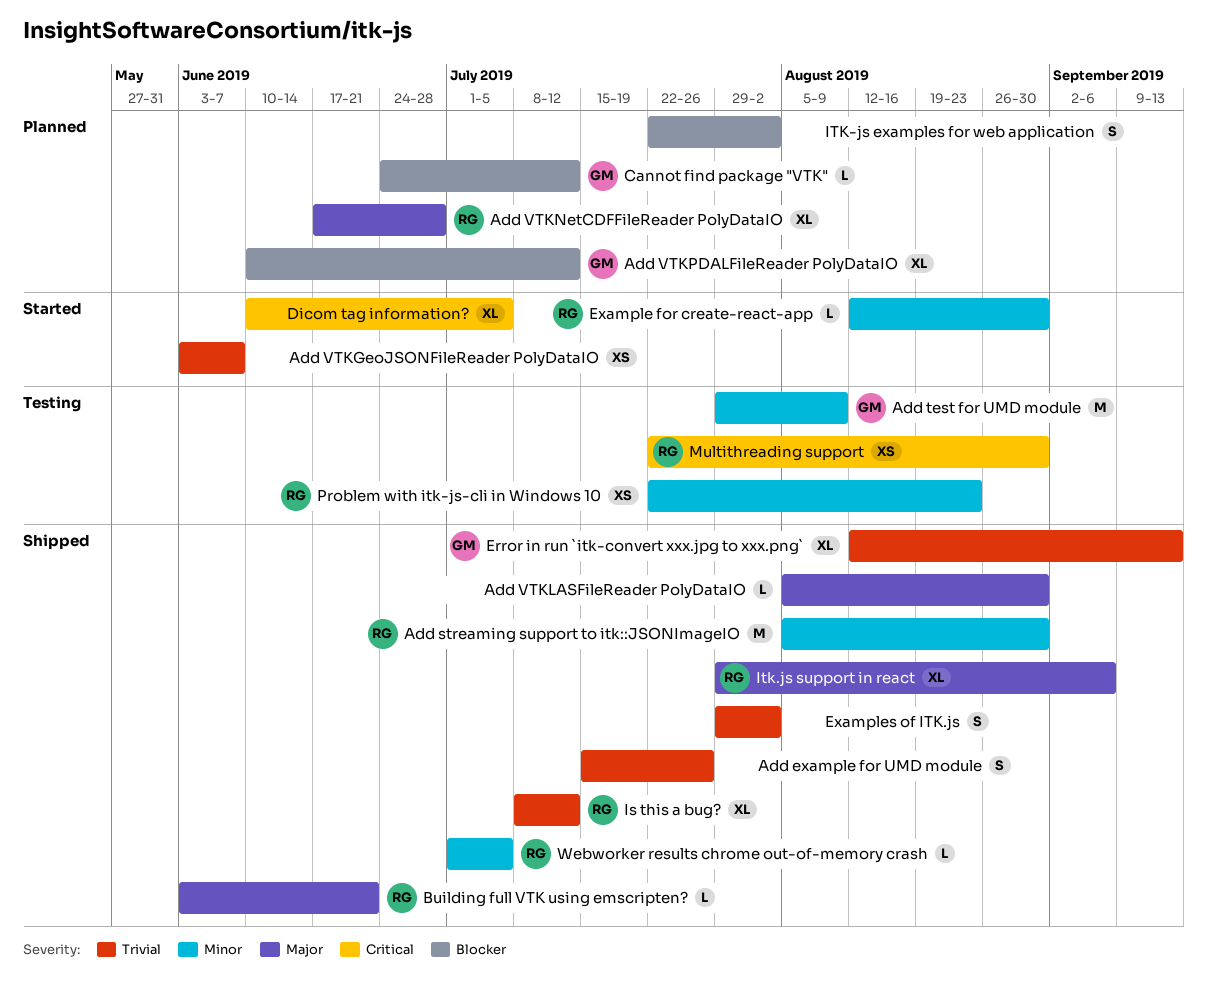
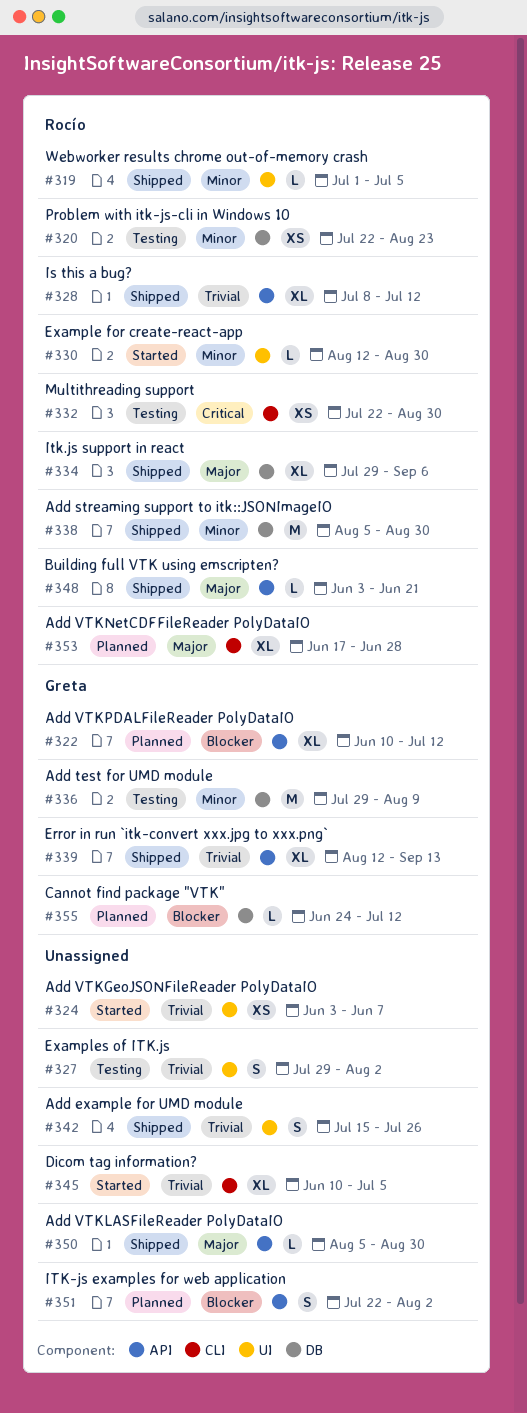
Dicom tag information?, priority: Critical -> Trivial
Examples of ITK.js, status: Shipped -> Testing

